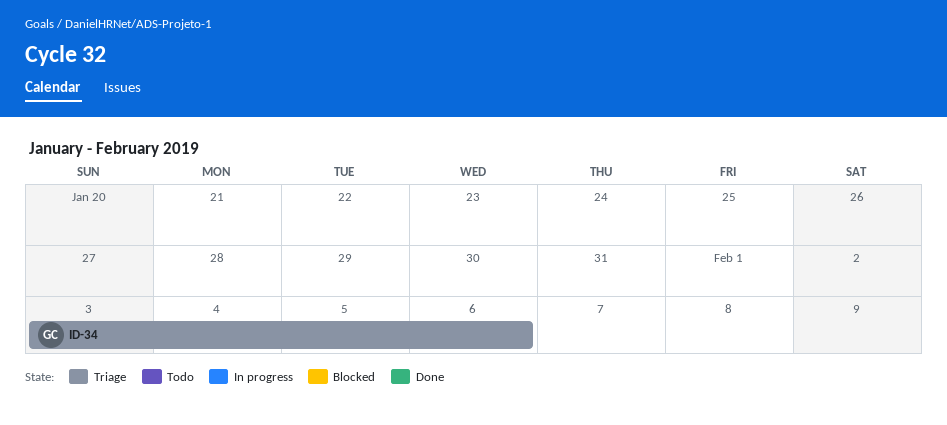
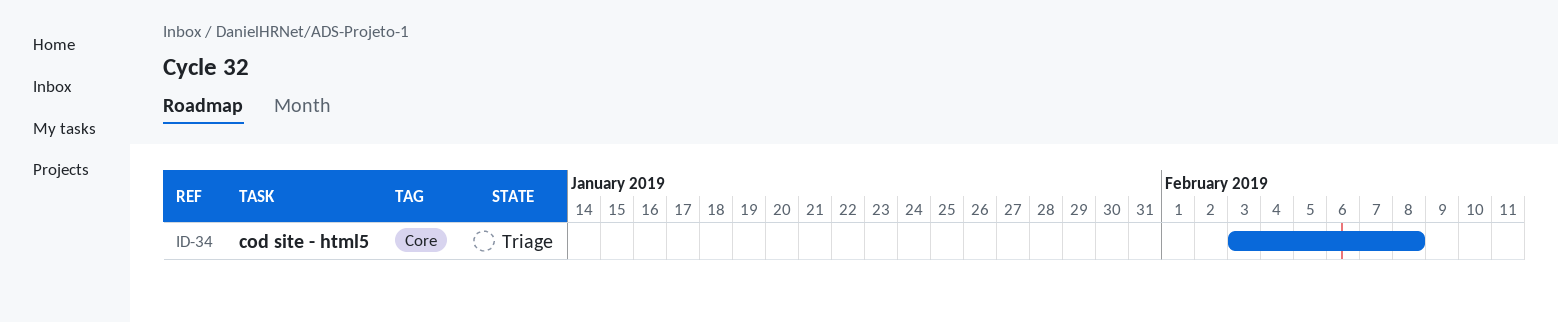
ID-34, due: Feb 6 -> Feb 8

